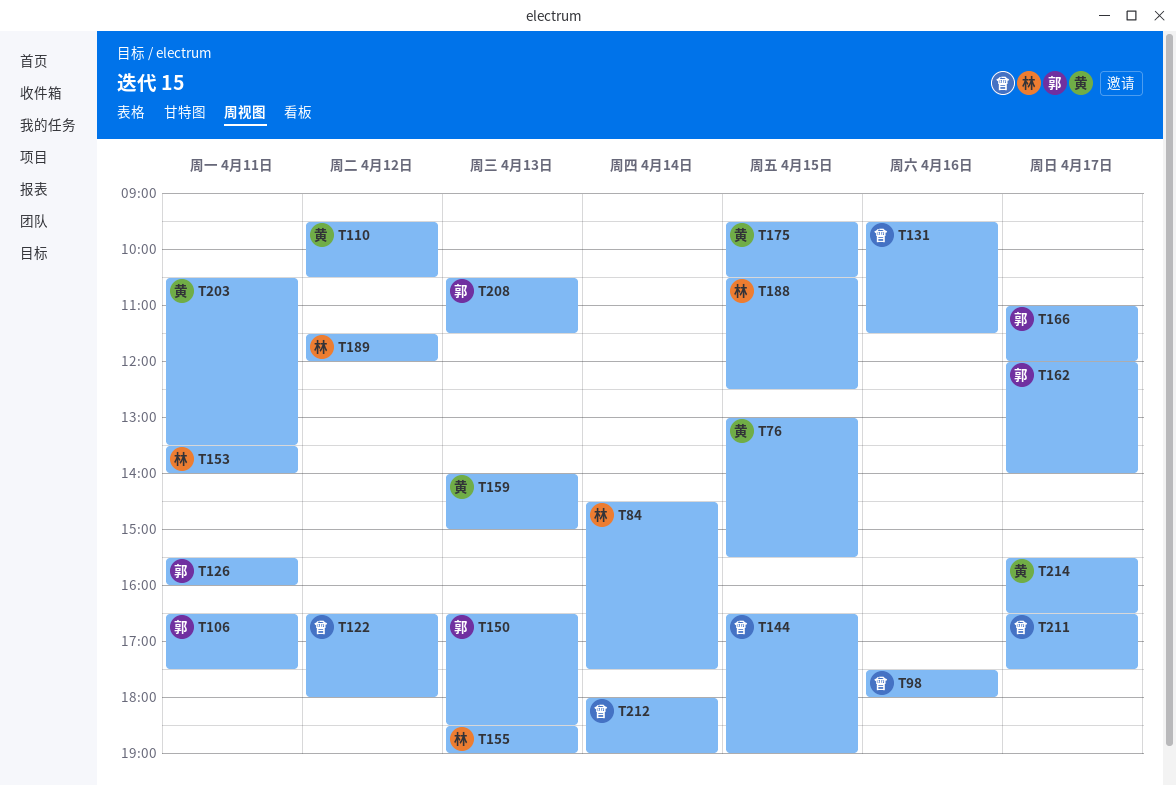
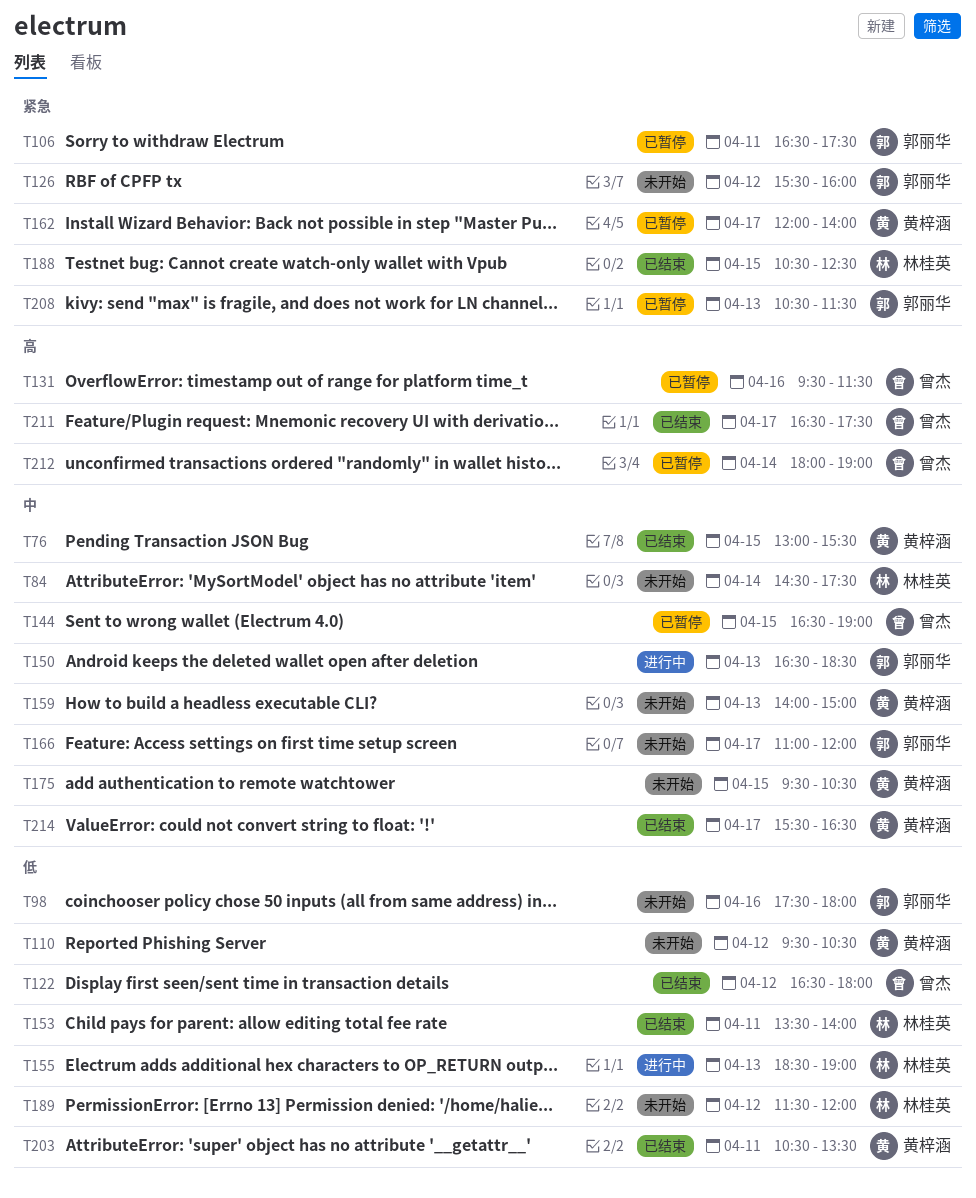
T98, owner: 曾杰 -> 郭丽华
T126, day: Apr 11 -> Apr 12
T162, owner: 郭丽华 -> 黄梓涵

